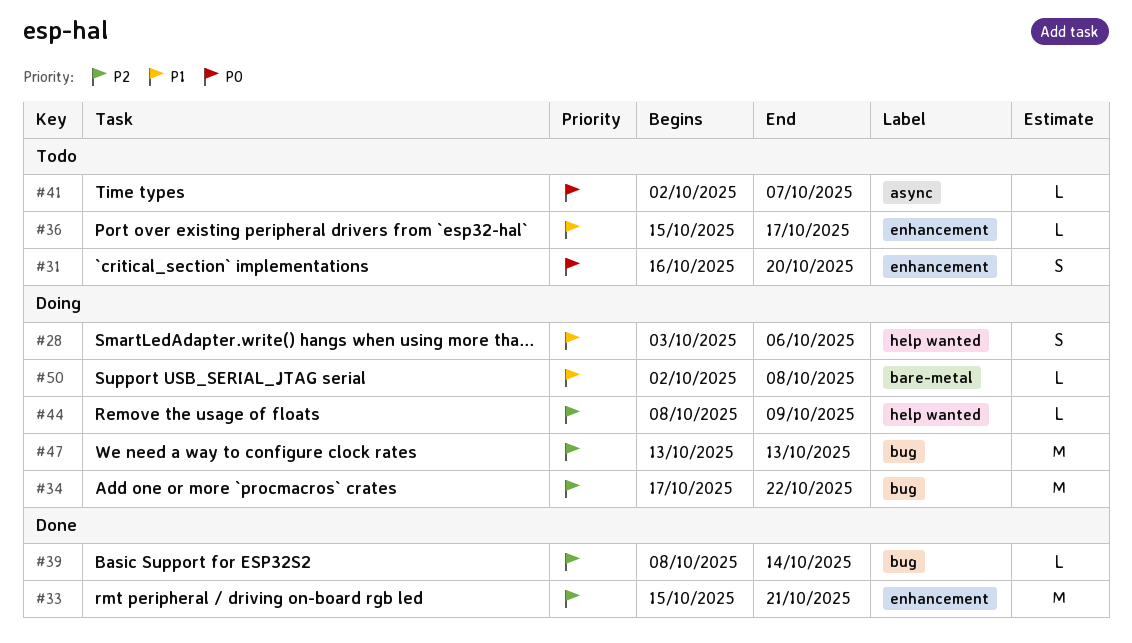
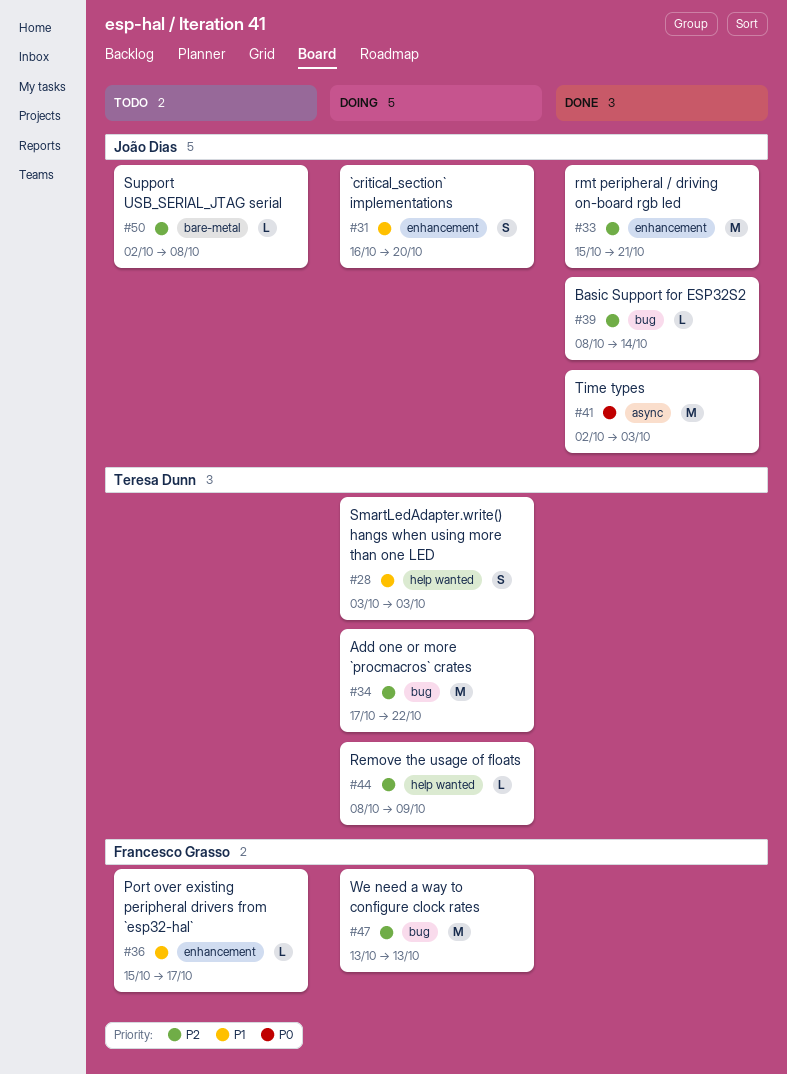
#28, due: Oct 6 -> Oct 3
#31, status: Todo -> Doing
#31, priority: P0 -> P1
#41, status: Todo -> Done
#41, estimate: L -> M
#41, due: Oct 7 -> Oct 3
#50, status: Doing -> Todo
#50, priority: P1 -> P2

